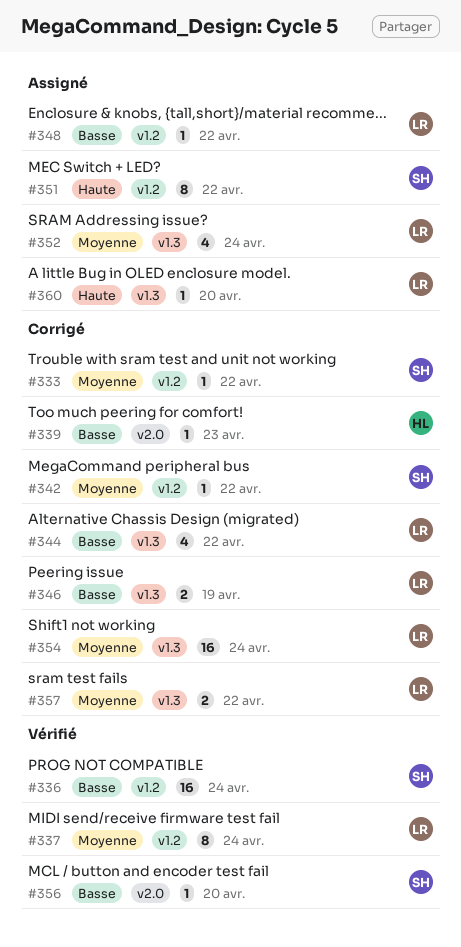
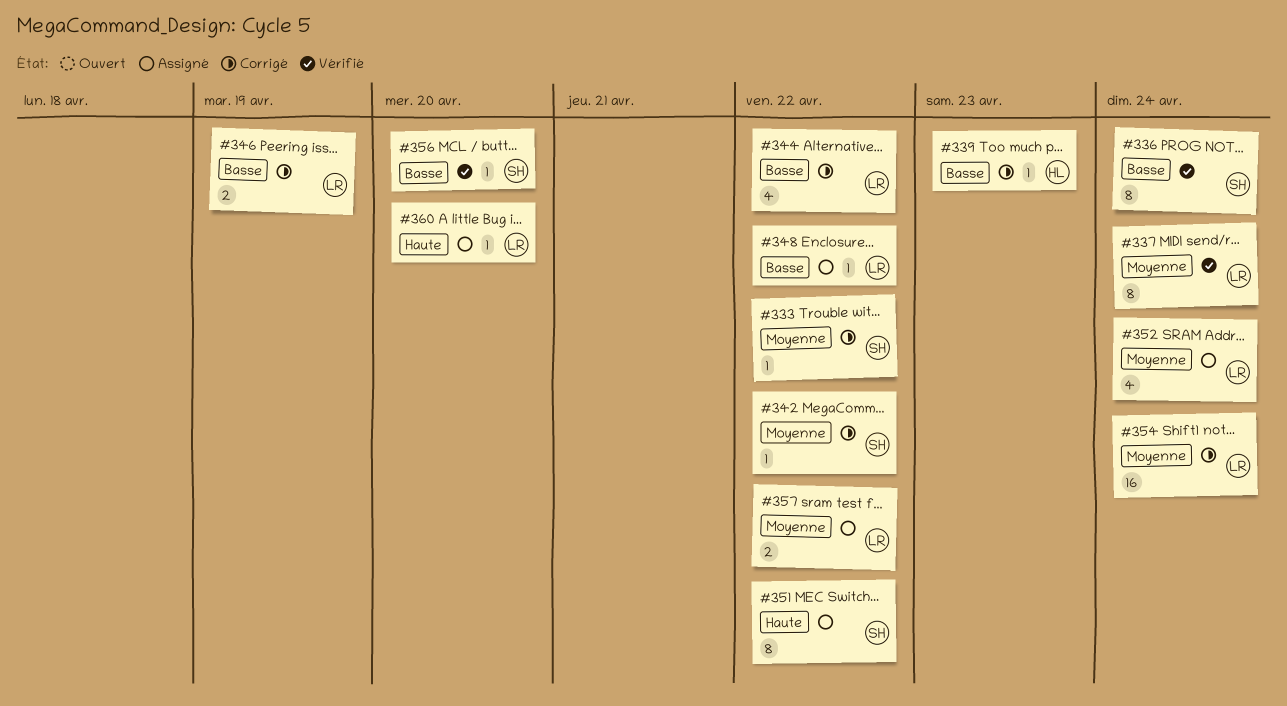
#336, estimate: 16 -> 8
#357, status: Corrigé -> Assigné

